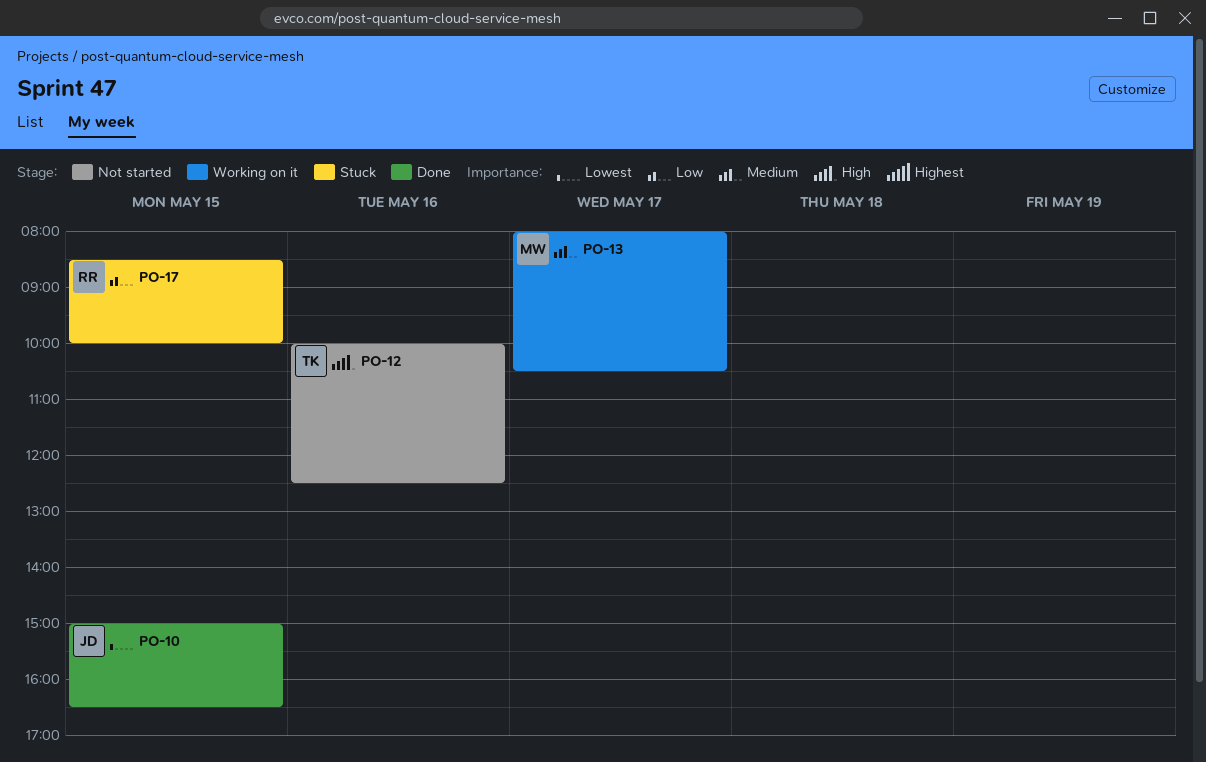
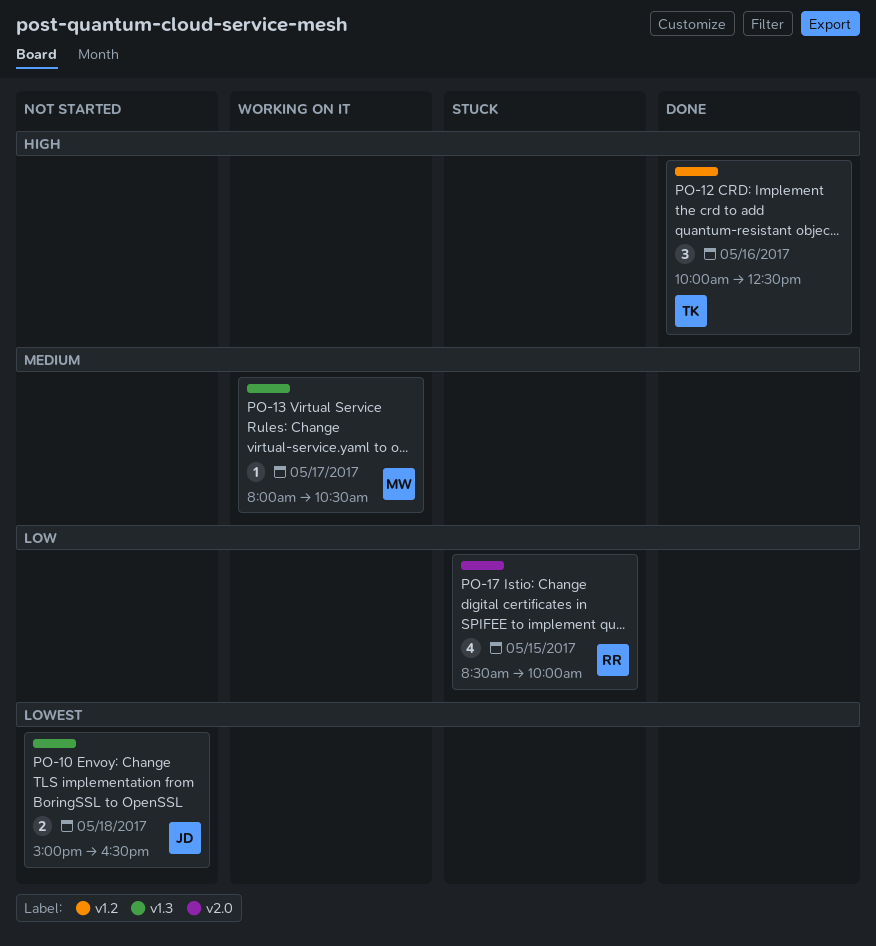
PO-10, status: Done -> Not started
PO-10, day: May 15 -> May 18
PO-12, status: Not started -> Done

